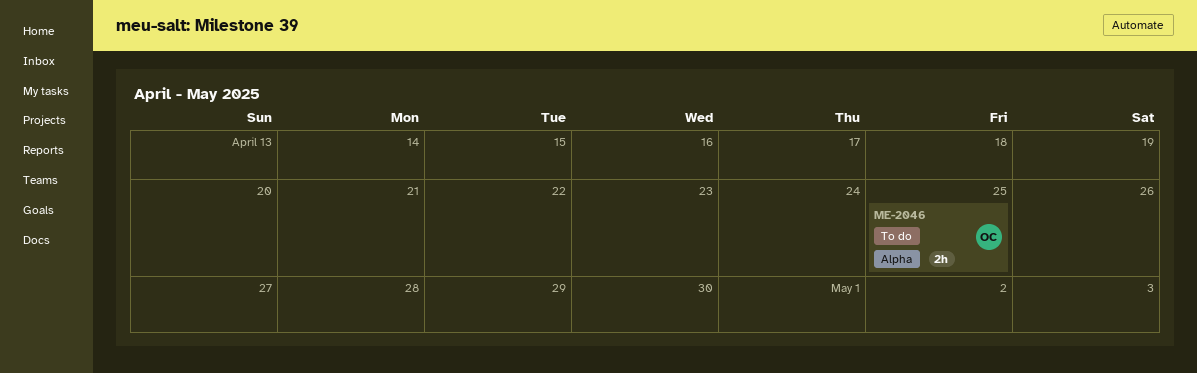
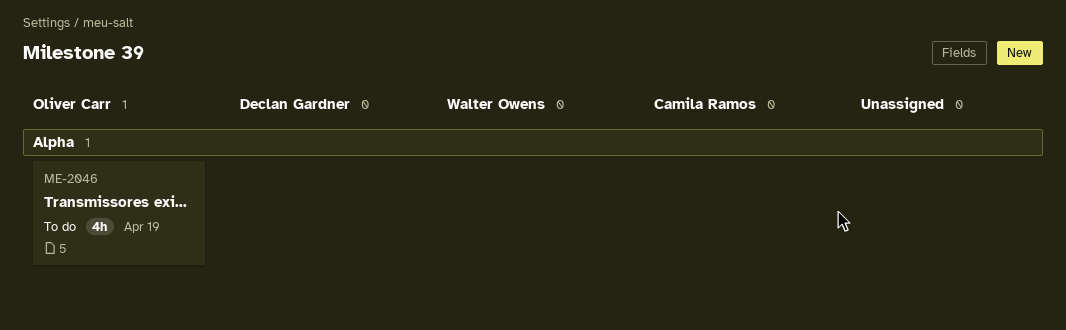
ME-2046, estimate: 2h -> 4h
ME-2046, due: Apr 25 -> Apr 19

